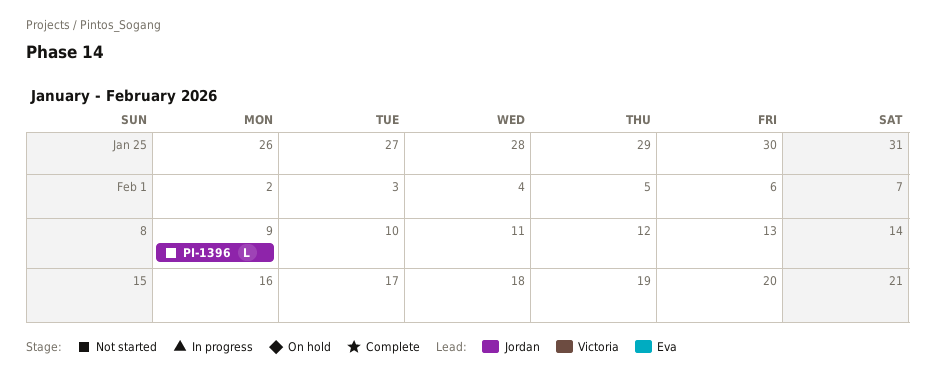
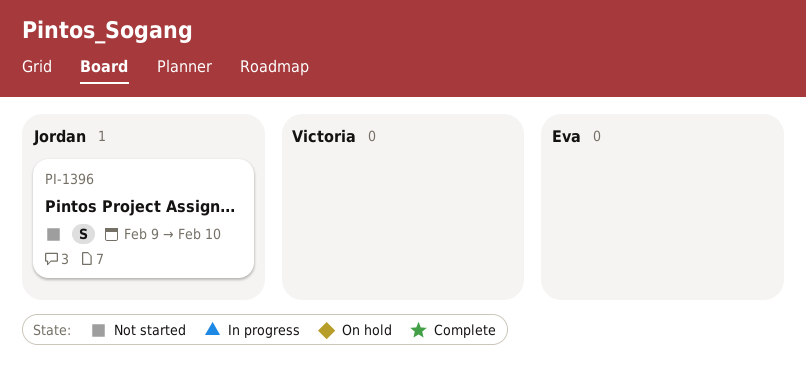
PI-1396, estimate: L -> S
PI-1396, due: Feb 9 -> Feb 10

